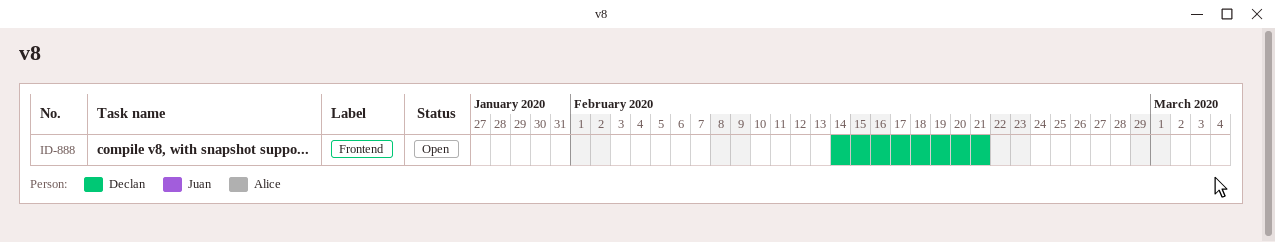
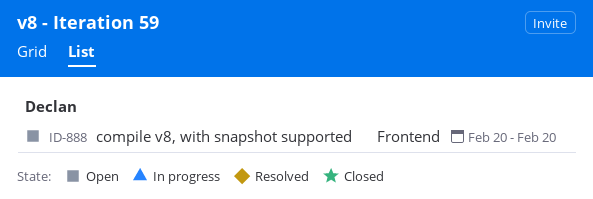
ID-888, start: Feb 14 -> Feb 20
ID-888, due: Feb 21 -> Feb 20

